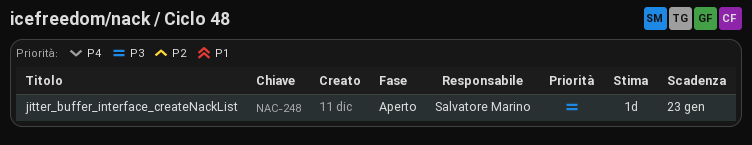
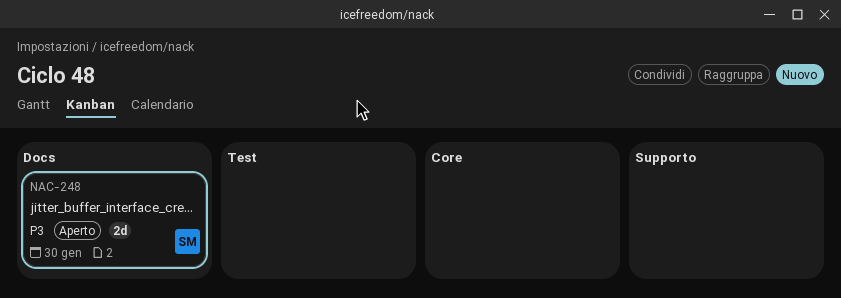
NAC-248, estimate: 1d -> 2d
NAC-248, due: Jan 23 -> Jan 30

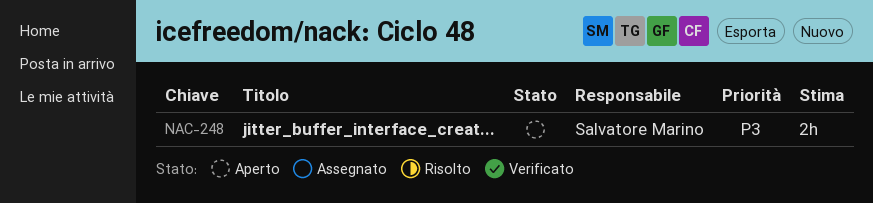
NAC-248, estimate: 2d -> 2h

